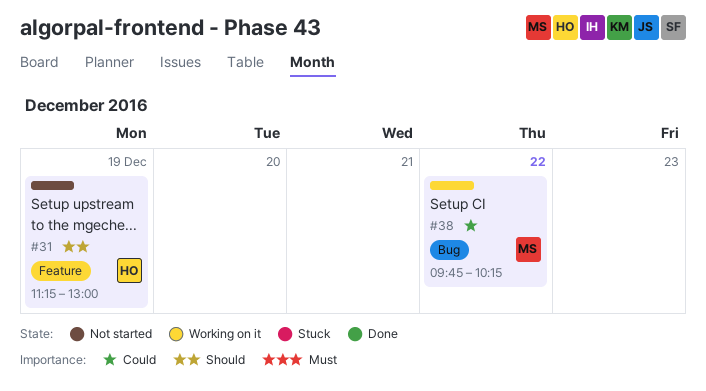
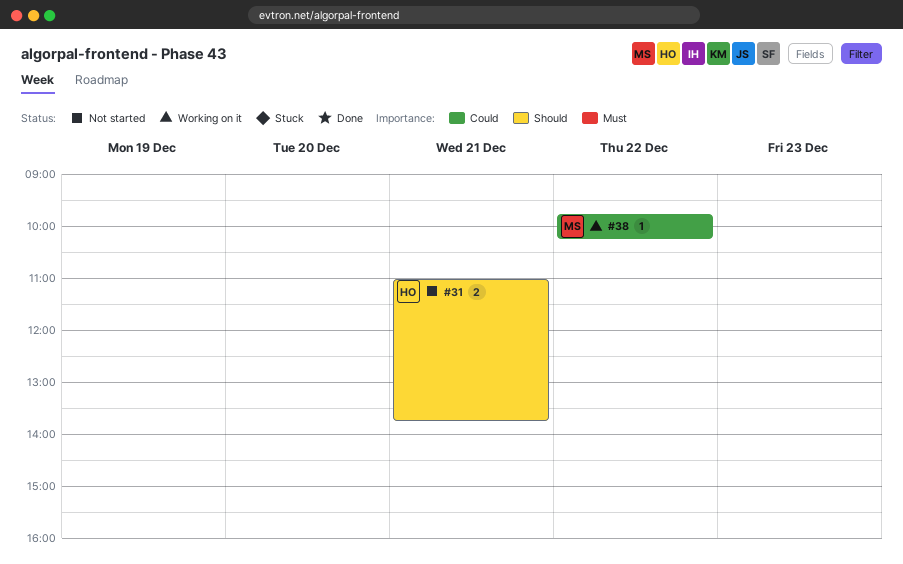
#31, day: Dec 19 -> Dec 21
#31, begins: 11:15 -> 11:00
#31, ends: 13:00 -> 13:45

